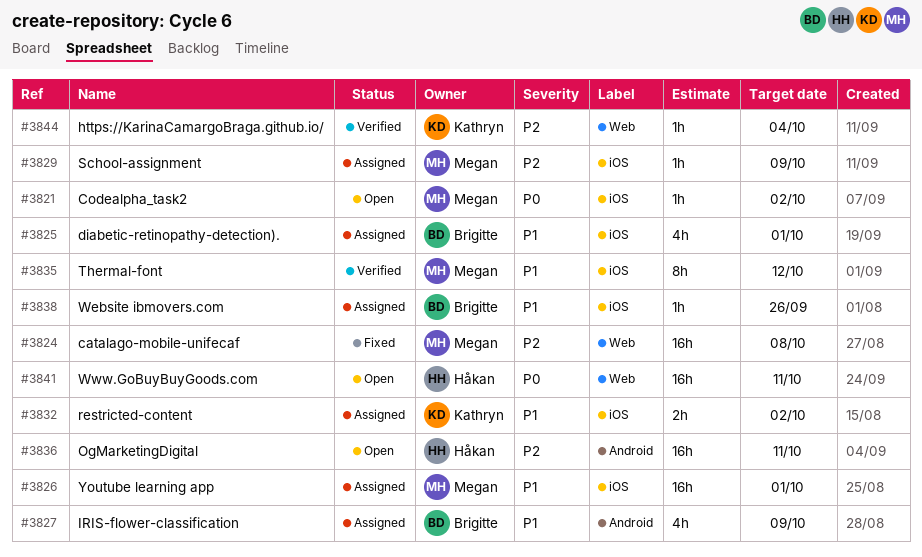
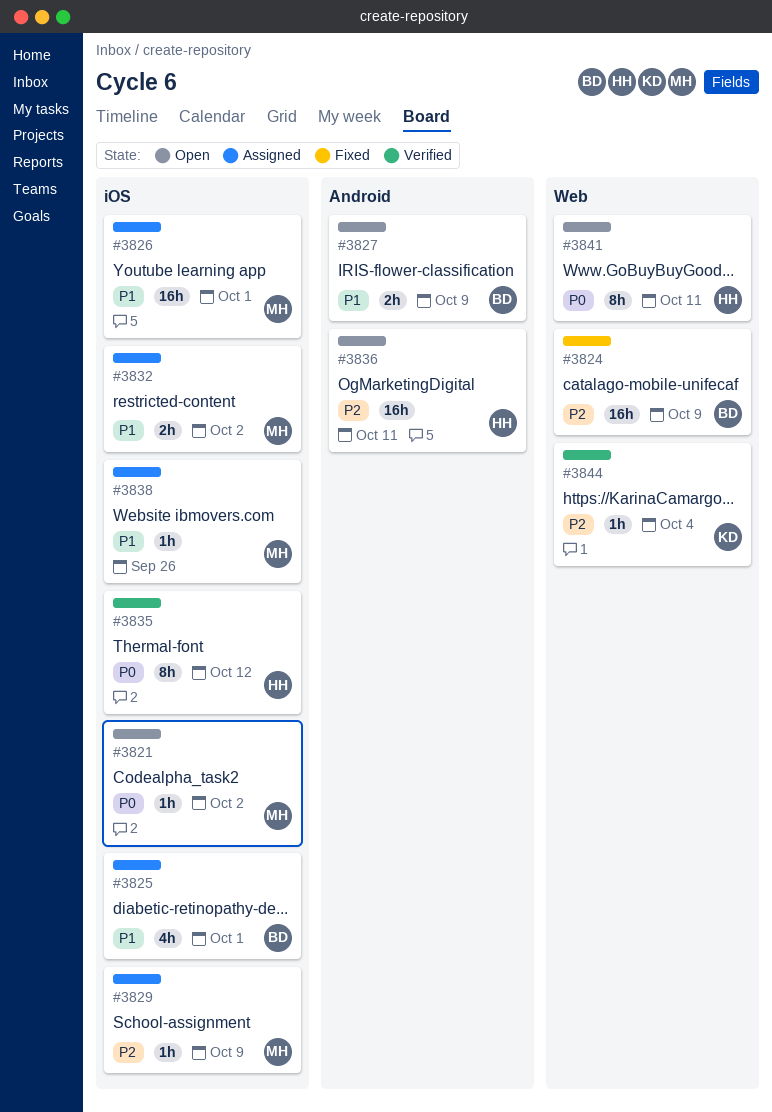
#3824, owner: Megan -> Brigitte
#3824, due: Oct 8 -> Oct 9
#3827, status: Assigned -> Open
#3827, estimate: 4h -> 2h
#3832, owner: Kathryn -> Megan
#3835, owner: Megan -> Håkan
#3835, priority: P1 -> P0
#3838, owner: Brigitte -> Megan
#3841, estimate: 16h -> 8h

